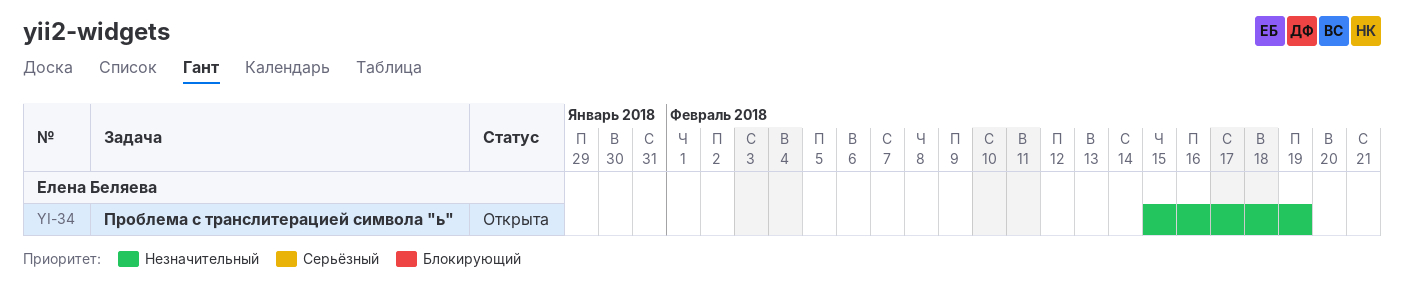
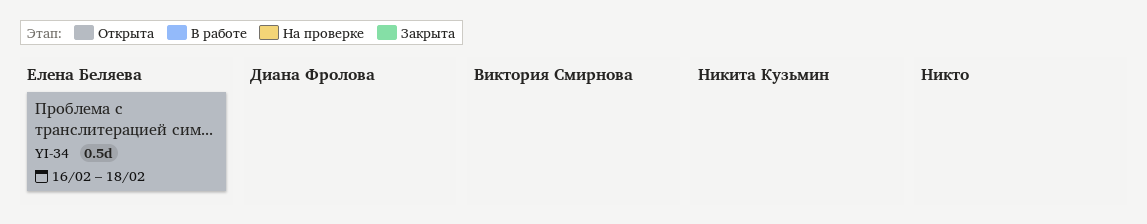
YI-34, start: Feb 15 -> Feb 16
YI-34, due: Feb 19 -> Feb 18

